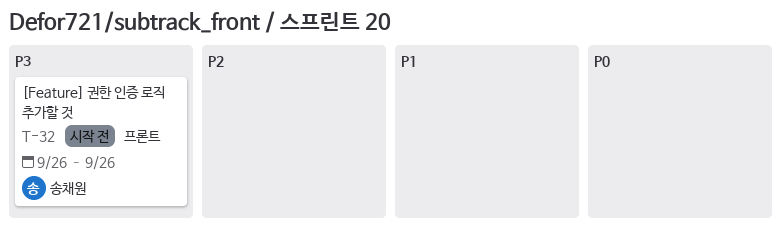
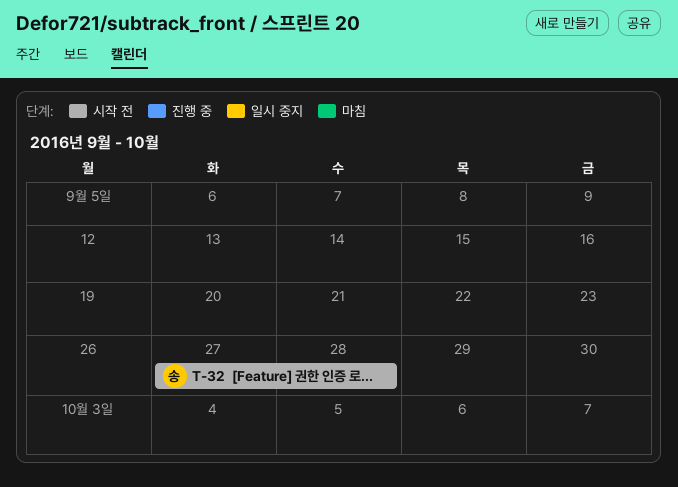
T-32, start: Sep 26 -> Sep 27
T-32, due: Sep 26 -> Sep 28

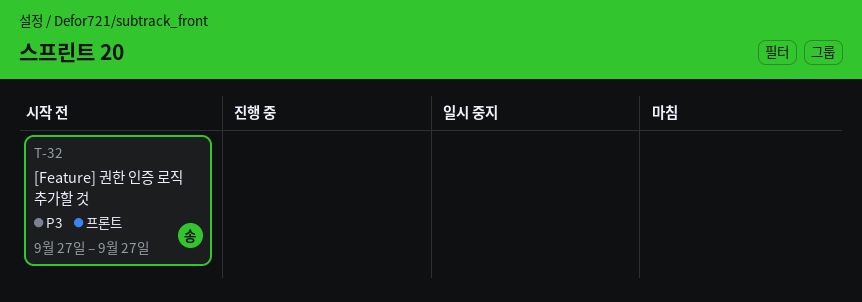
T-32, due: Sep 28 -> Sep 27

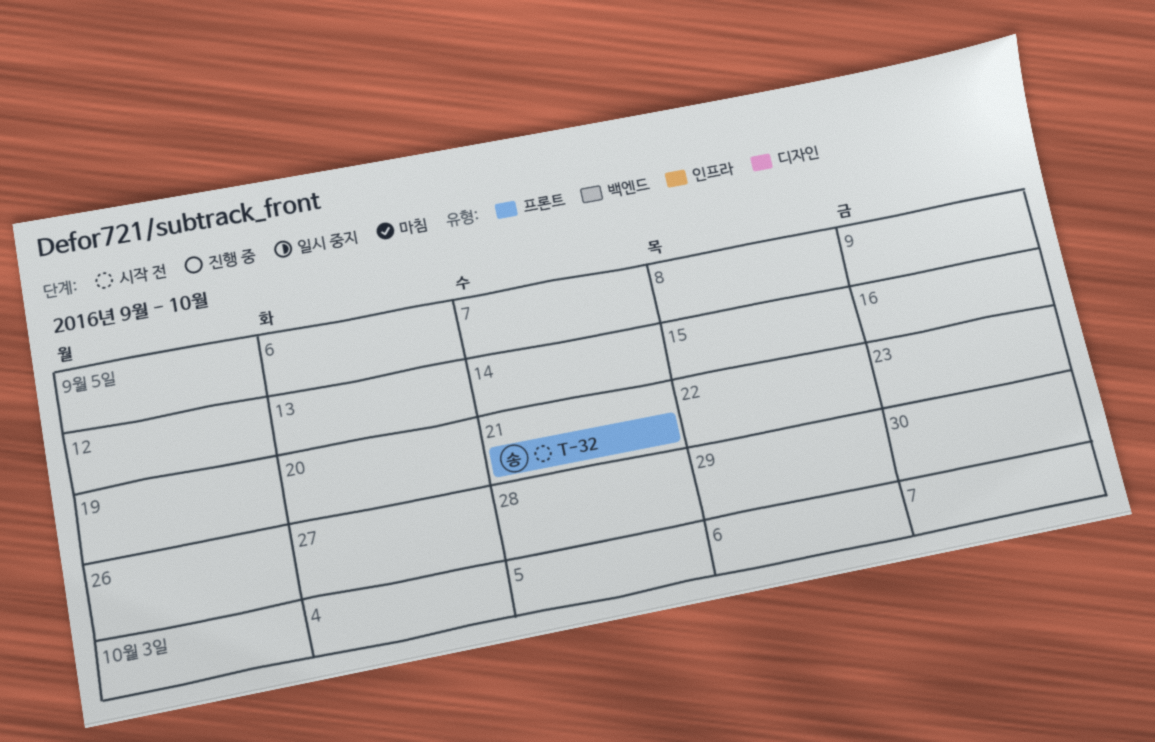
T-32, start: Sep 27 -> Sep 21
T-32, due: Sep 27 -> Sep 21

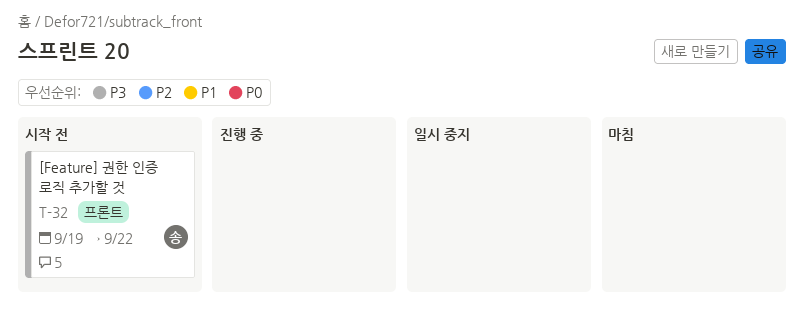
T-32, start: Sep 21 -> Sep 19
T-32, due: Sep 21 -> Sep 22

